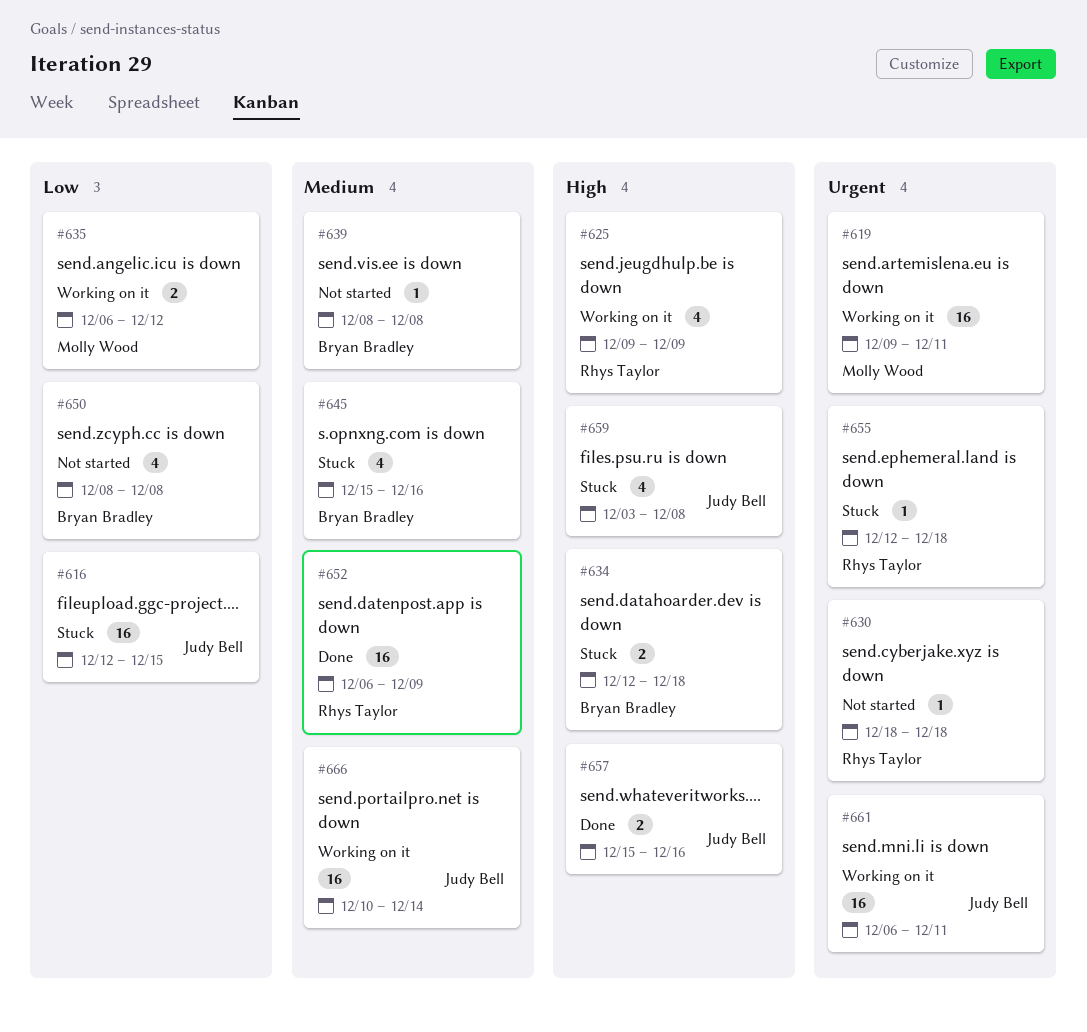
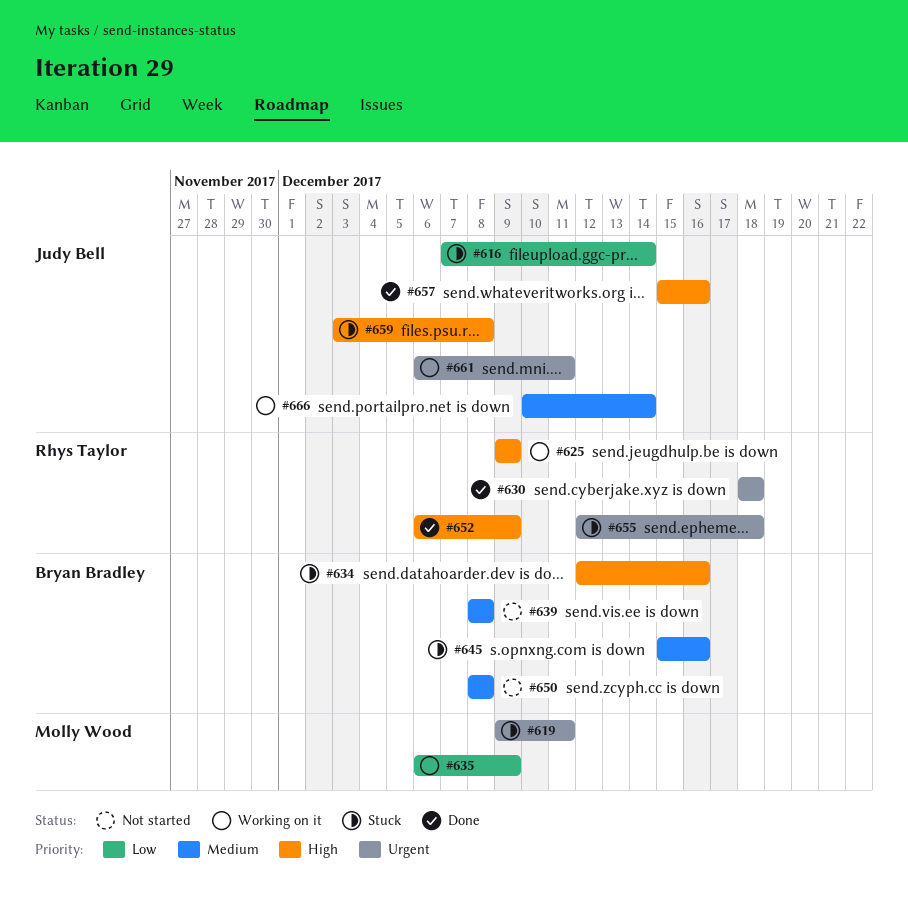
#616, start: Dec 12 -> Dec 7
#616, due: Dec 15 -> Dec 14
#619, status: Working on it -> Stuck
#630, status: Not started -> Done
#634, due: Dec 18 -> Dec 16
#635, due: Dec 12 -> Dec 9
#650, priority: Low -> Medium
#652, priority: Medium -> High

